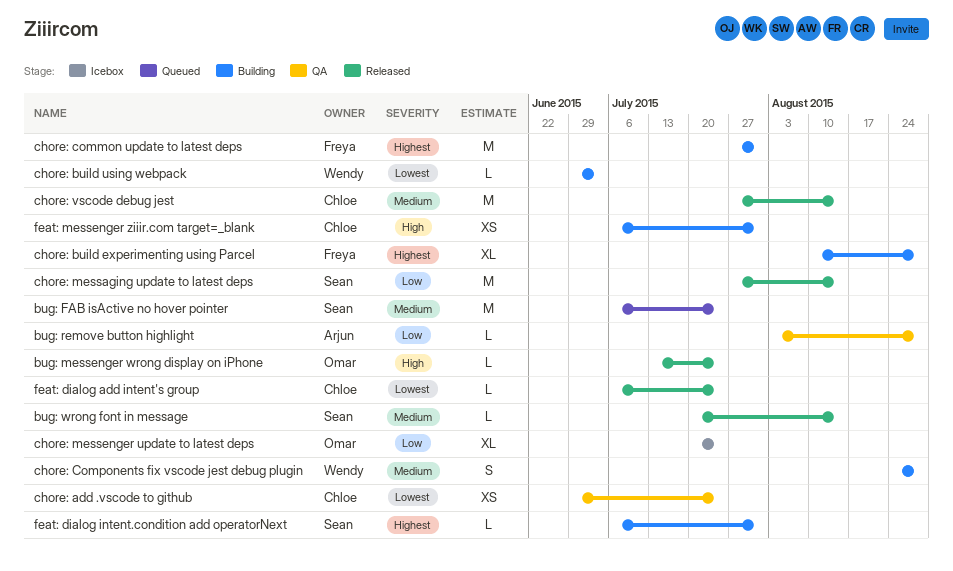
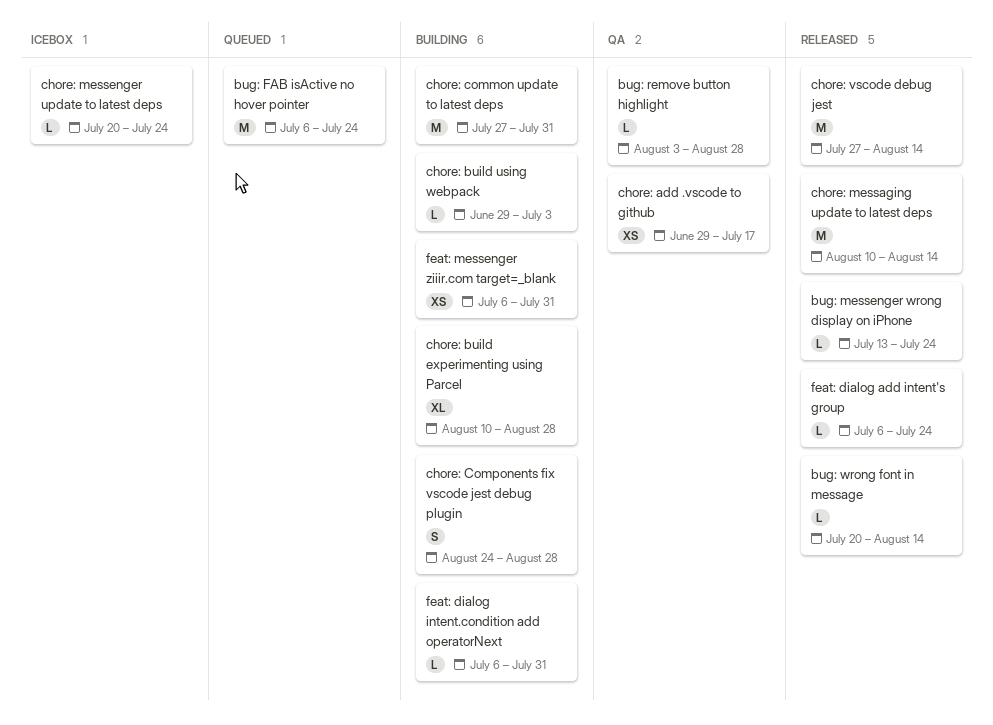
chore: add .vscode to github, due: Jul 24 -> Jul 17
chore: messaging update to latest deps, start: Jul 27 -> Aug 10
chore: messenger update to latest deps, estimate: XL -> L

